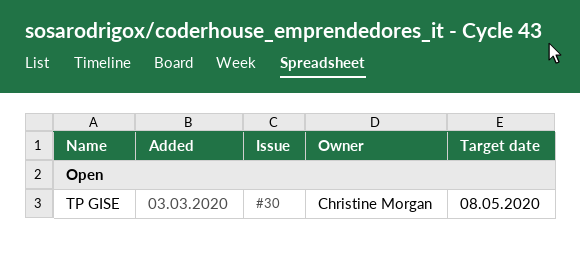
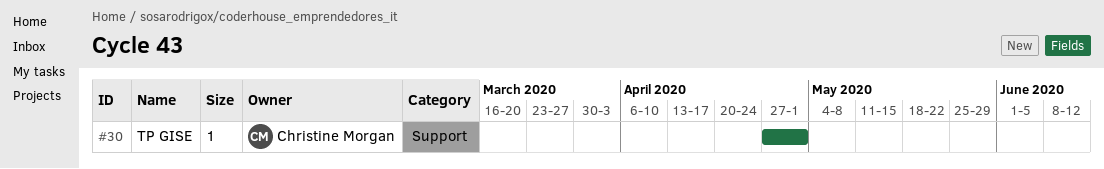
#30, due: May 8 -> May 1

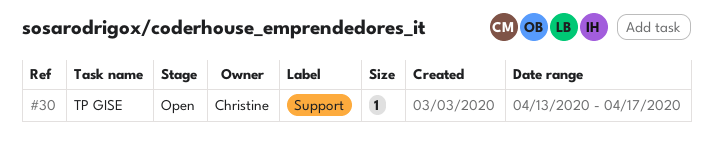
#30, start: Apr 27 -> Apr 13
#30, due: May 1 -> Apr 17

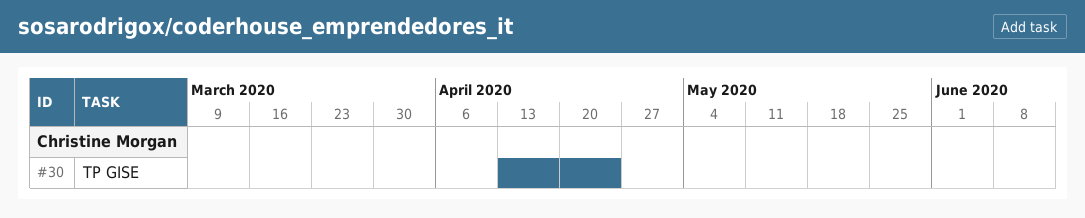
#30, due: Apr 17 -> Apr 24

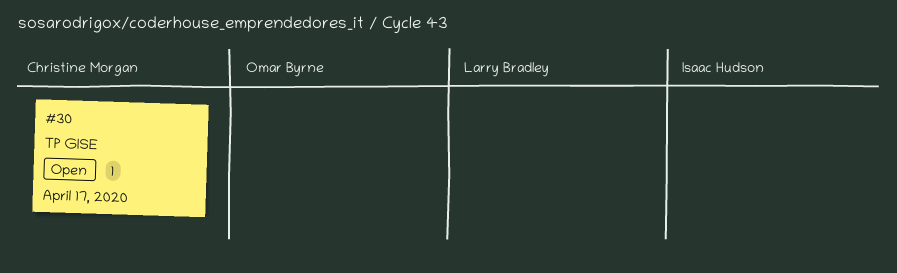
#30, due: Apr 24 -> Apr 17

